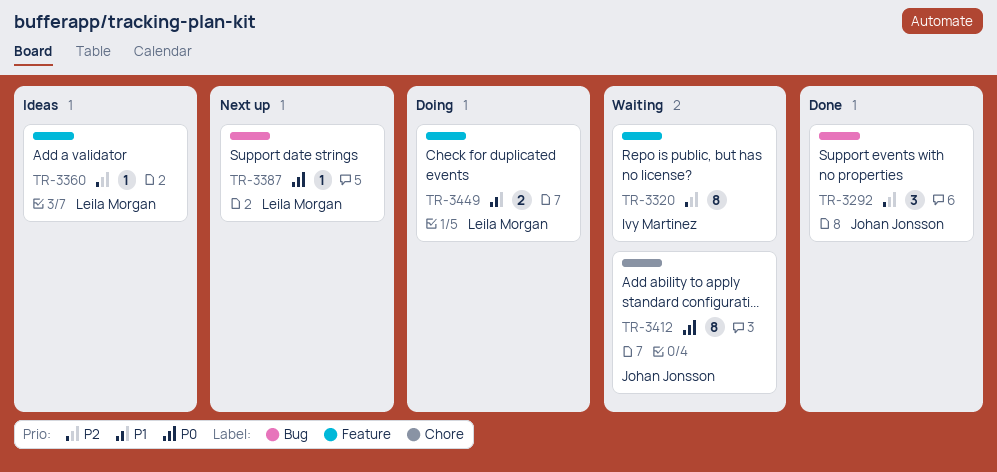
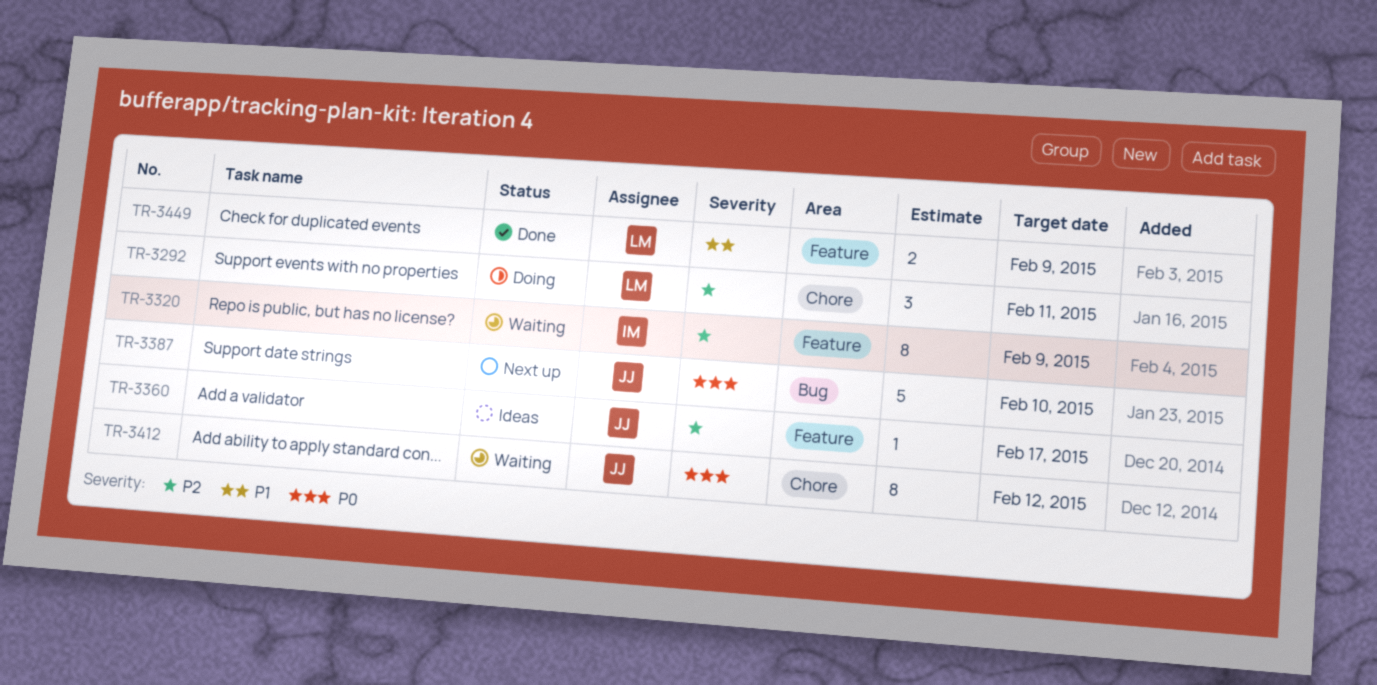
TR-3292, status: Done -> Doing
TR-3292, owner: Johan Jonsson -> Leila Morgan
TR-3292, label: Bug -> Chore
TR-3360, owner: Leila Morgan -> Johan Jonsson
TR-3387, owner: Leila Morgan -> Johan Jonsson
TR-3387, estimate: 1 -> 5
TR-3449, status: Doing -> Done

